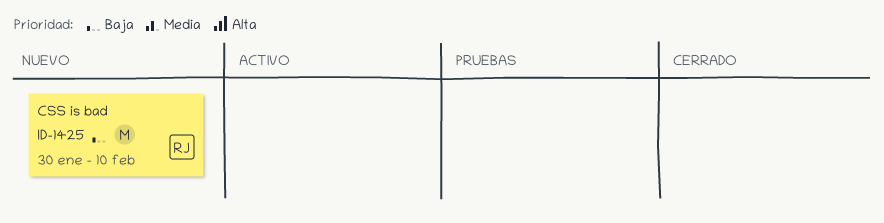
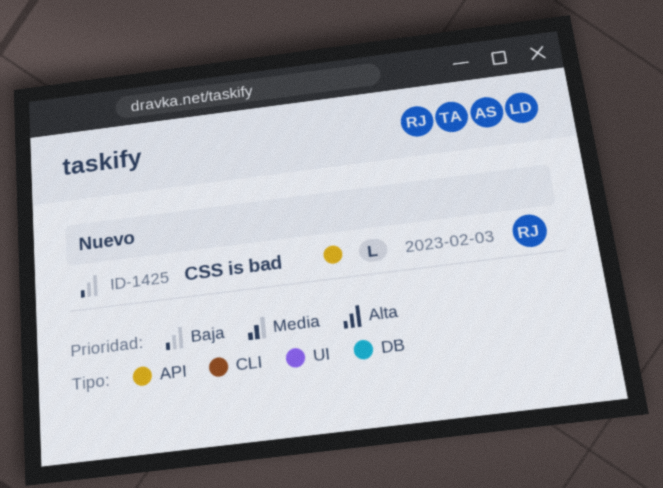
ID-1425, estimate: M -> L
ID-1425, due: Feb 10 -> Feb 3

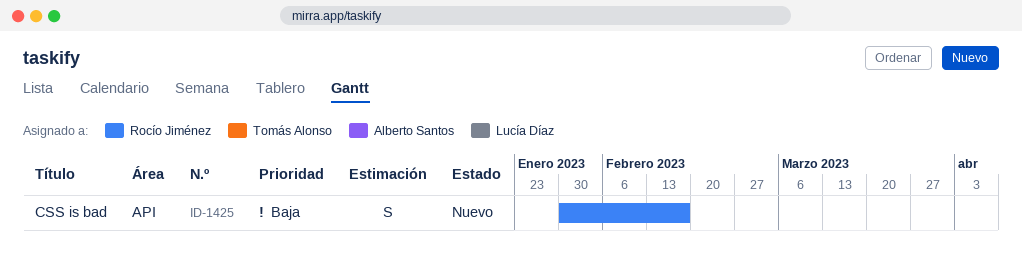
ID-1425, estimate: L -> S
ID-1425, due: Feb 3 -> Feb 17

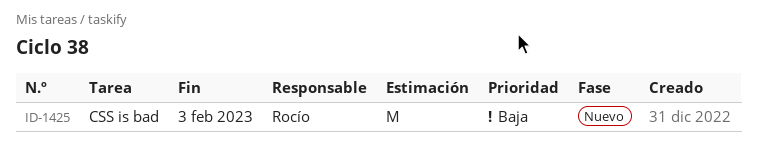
ID-1425, estimate: S -> M
ID-1425, due: Feb 17 -> Feb 3

